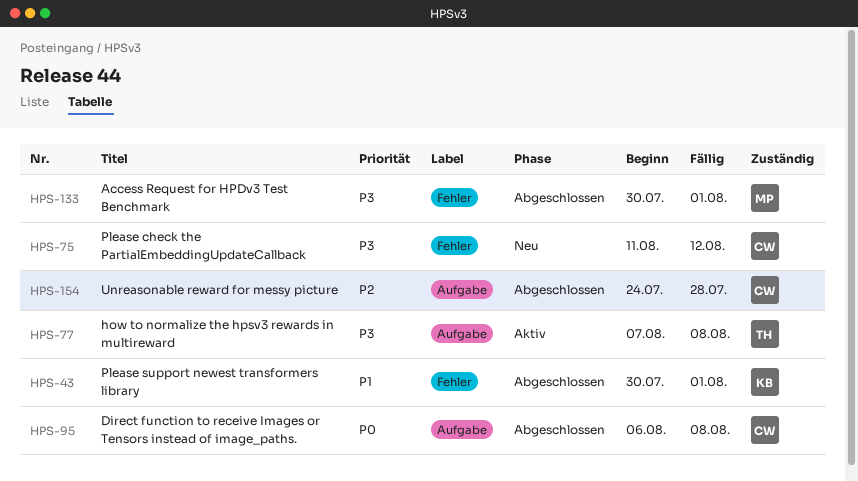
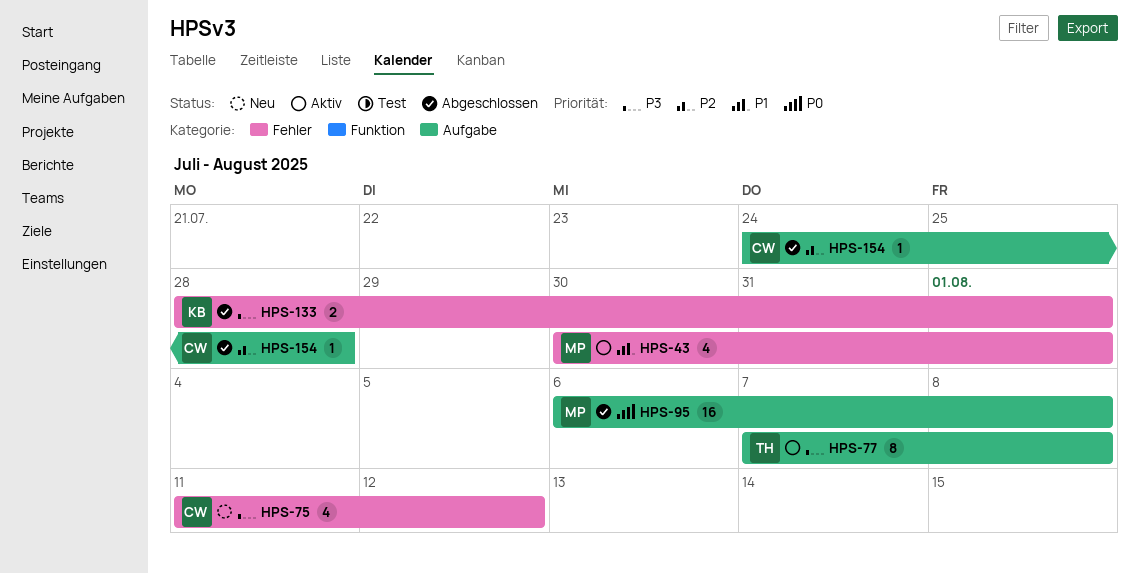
HPS-43, status: Abgeschlossen -> Aktiv
HPS-43, owner: KB -> MP
HPS-95, owner: CW -> MP
HPS-133, owner: MP -> KB
HPS-133, start: Jul 30 -> Jul 28

